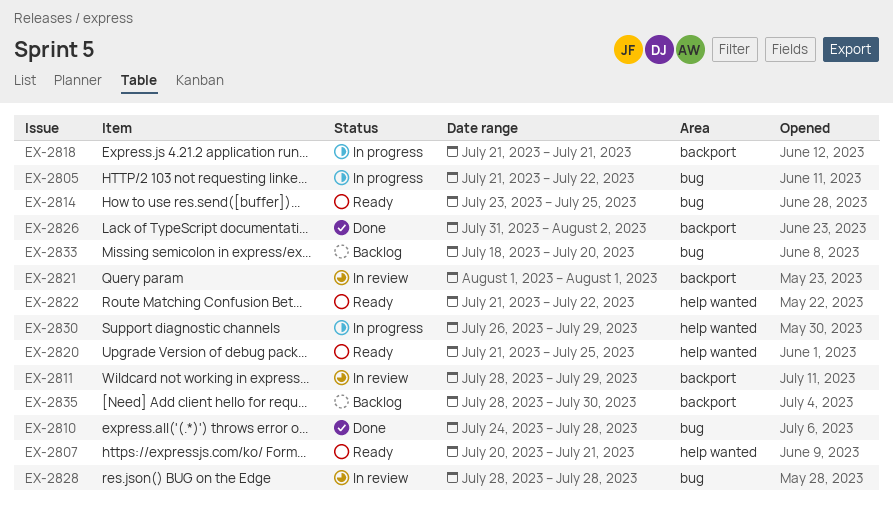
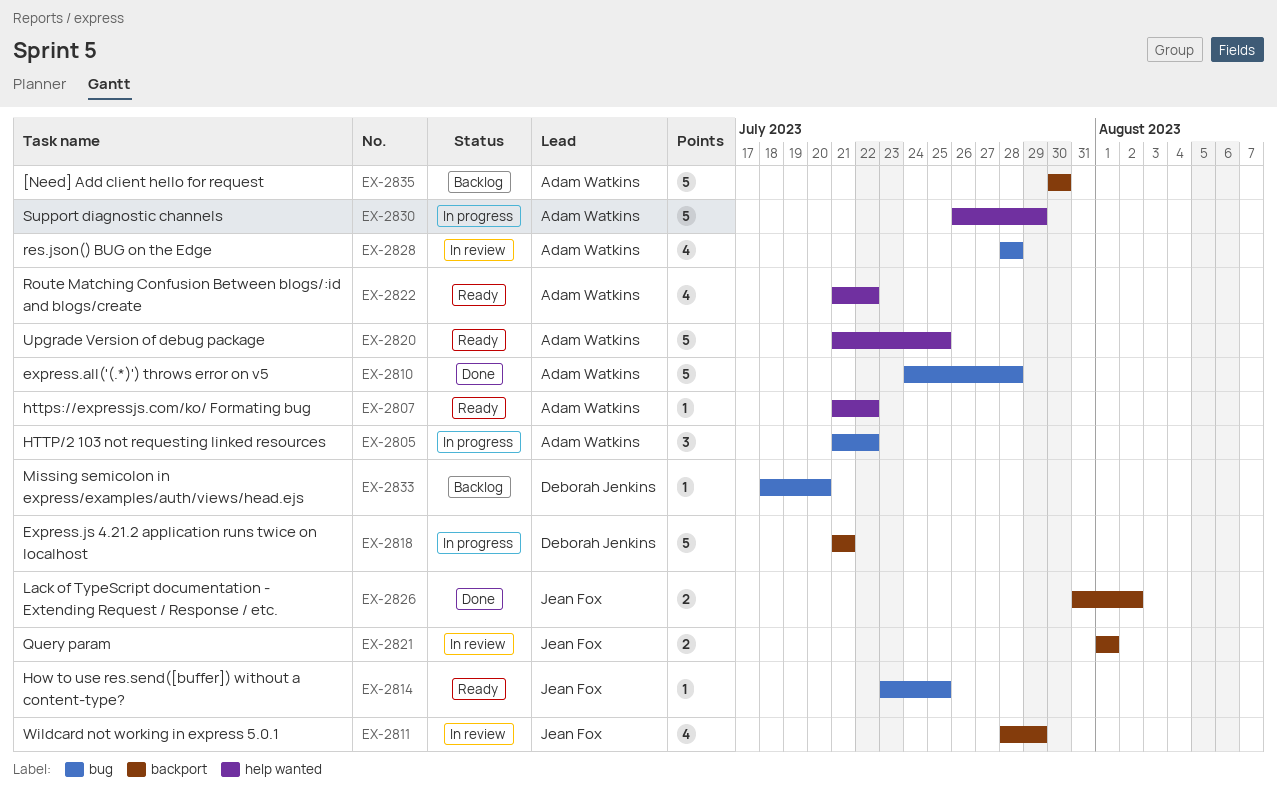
EX-2807, start: Jul 20 -> Jul 21
EX-2807, due: Jul 21 -> Jul 22
EX-2835, start: Jul 28 -> Jul 30

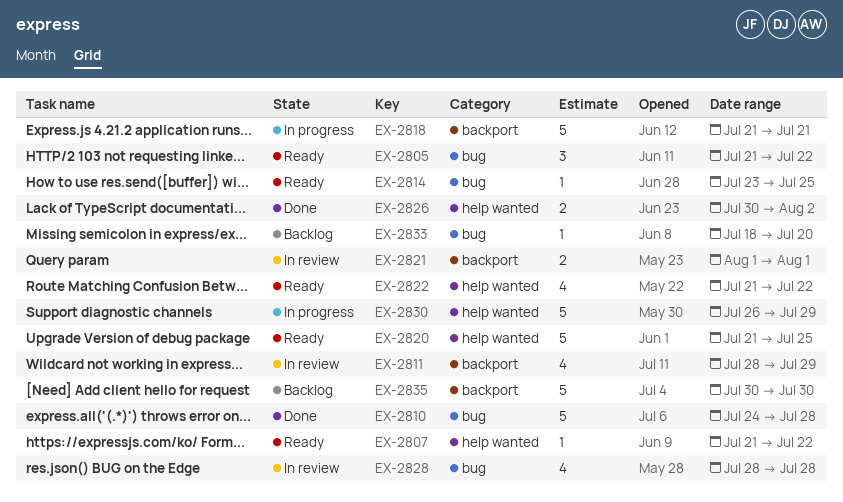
EX-2805, status: In progress -> Ready
EX-2826, label: backport -> help wanted
EX-2826, start: Jul 31 -> Jul 30

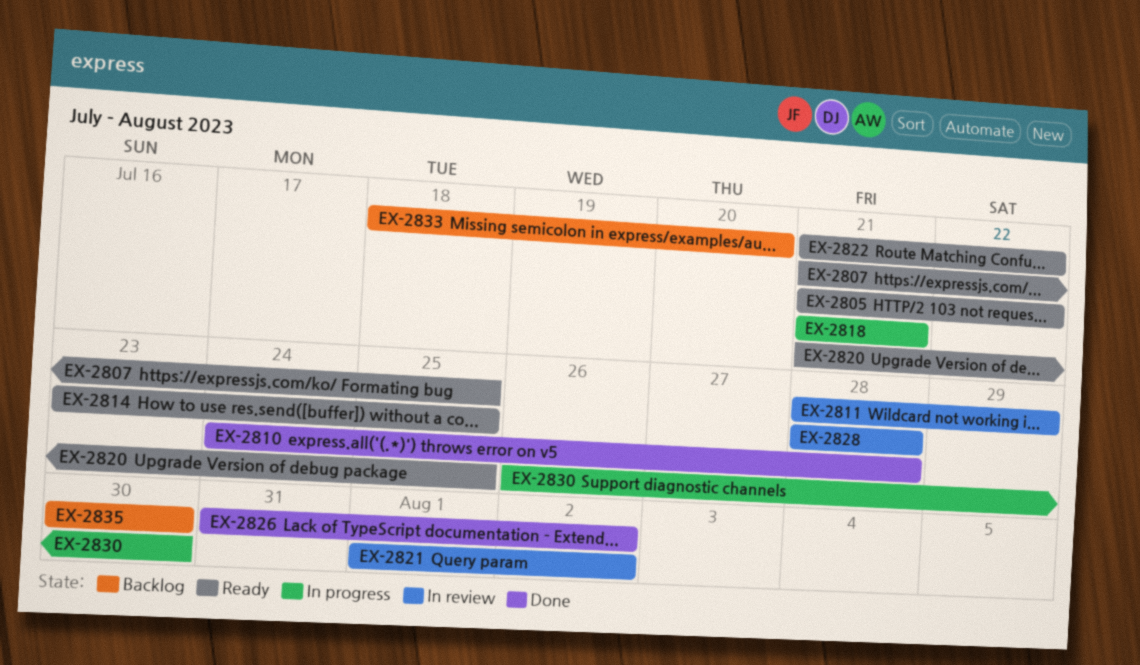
EX-2807, due: Jul 22 -> Jul 25
EX-2821, due: Aug 1 -> Aug 2
EX-2826, start: Jul 30 -> Jul 31
EX-2830, due: Jul 29 -> Jul 30

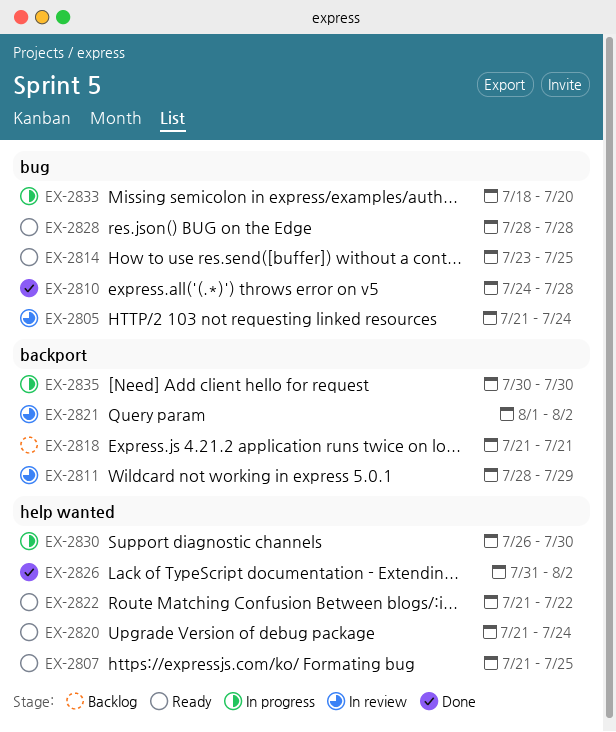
EX-2805, status: Ready -> In review
EX-2805, due: Jul 22 -> Jul 24
EX-2818, status: In progress -> Backlog
EX-2820, due: Jul 25 -> Jul 24
EX-2828, status: In review -> Ready
EX-2833, status: Backlog -> In progress
EX-2835, status: Backlog -> In progress

